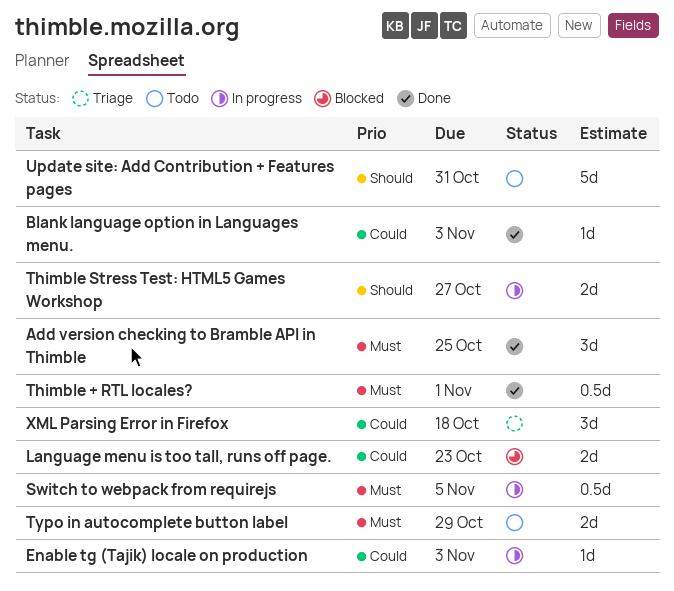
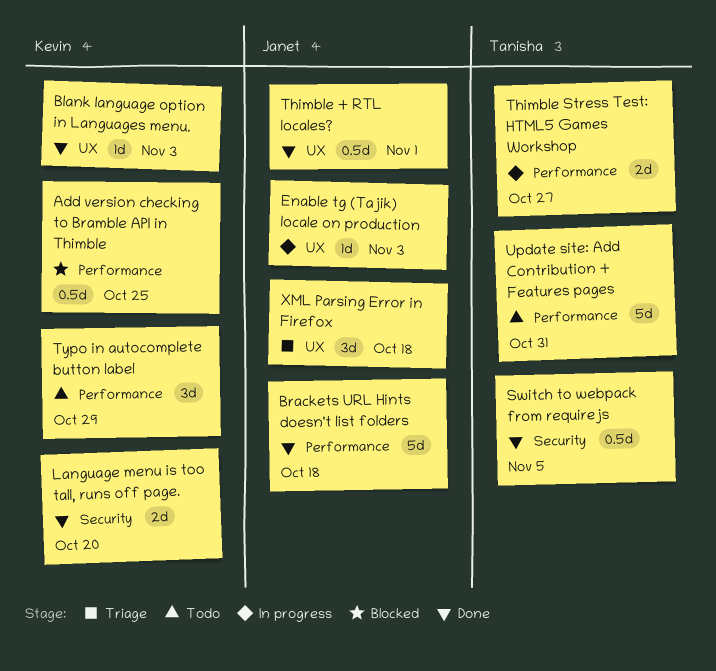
Add version checking to Bramble API in Thimble, status: Done -> Blocked
Add version checking to Bramble API in Thimble, estimate: 3d -> 0.5d
Brackets URL Hints doesn't list folders: none -> present
Language menu is too tall, runs off page., status: Blocked -> Done
Language menu is too tall, runs off page., due: Oct 23 -> Oct 20
Switch to webpack from requirejs, status: In progress -> Done
Typo in autocomplete button label, estimate: 2d -> 3d

